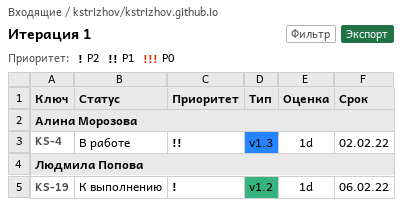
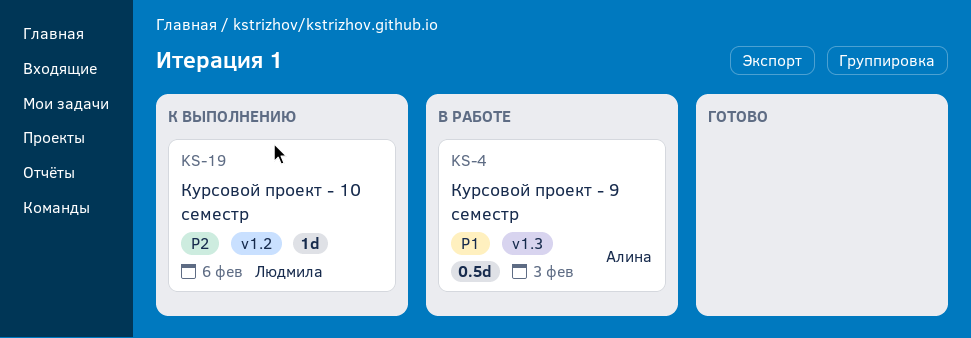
KS-4, estimate: 1d -> 0.5d
KS-4, due: Feb 2 -> Feb 3

